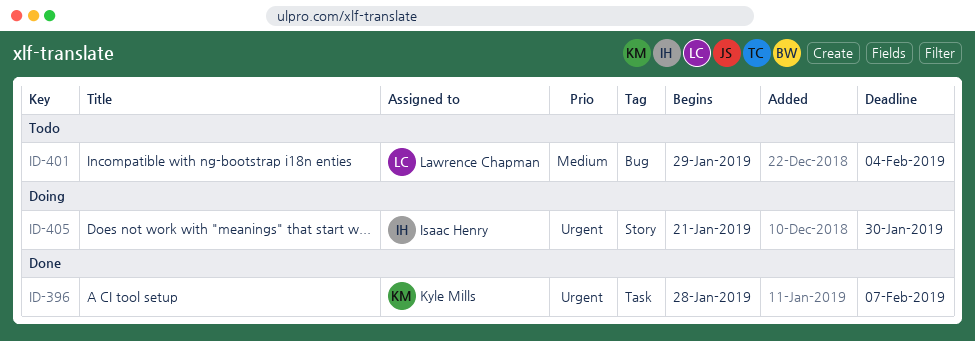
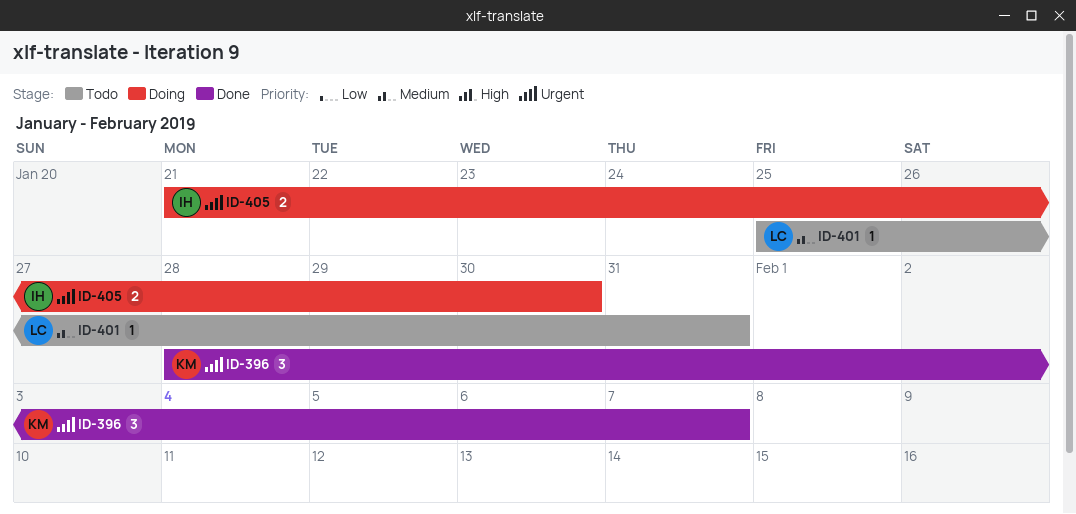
ID-401, start: Jan 29 -> Jan 25
ID-401, due: Feb 4 -> Jan 31

